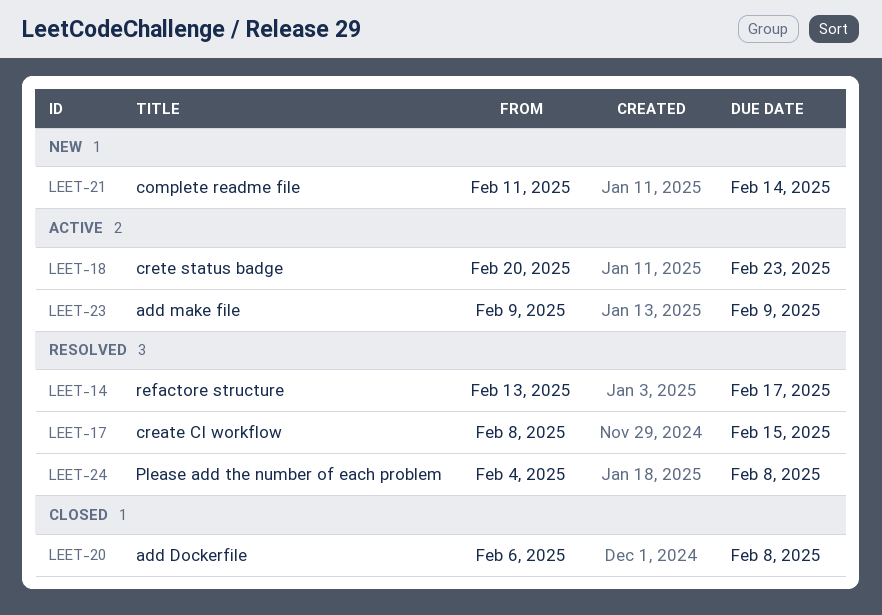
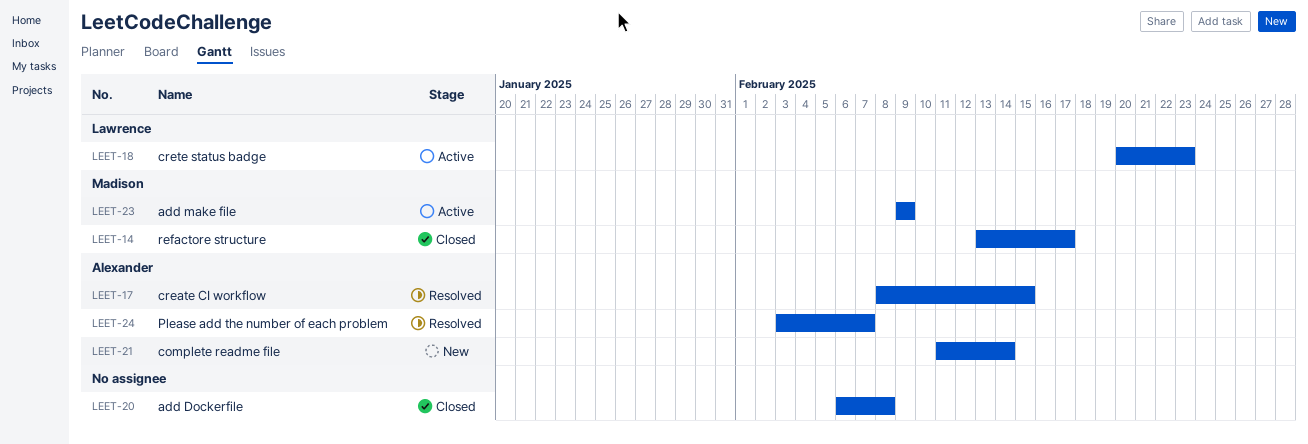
LEET-14, status: Resolved -> Closed
LEET-24, start: Feb 4 -> Feb 3
LEET-24, due: Feb 8 -> Feb 7

